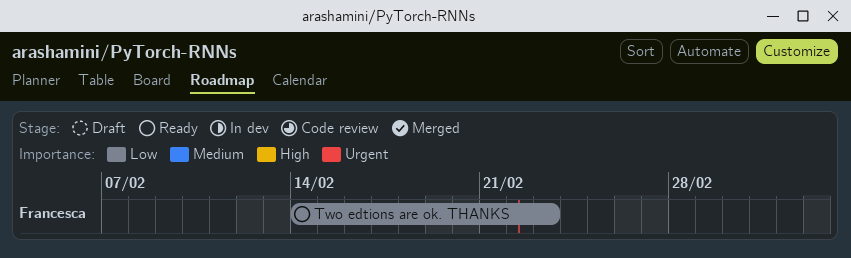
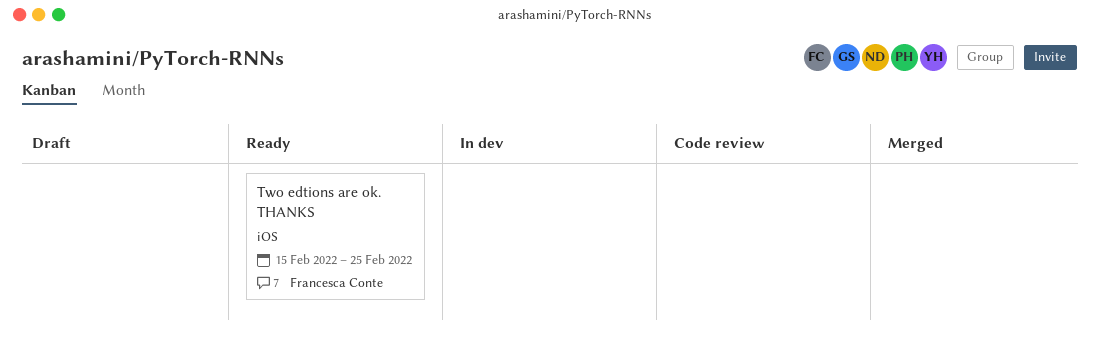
Two edtions are ok. THANKS, start: Feb 14 -> Feb 15
Two edtions are ok. THANKS, due: Feb 23 -> Feb 25

